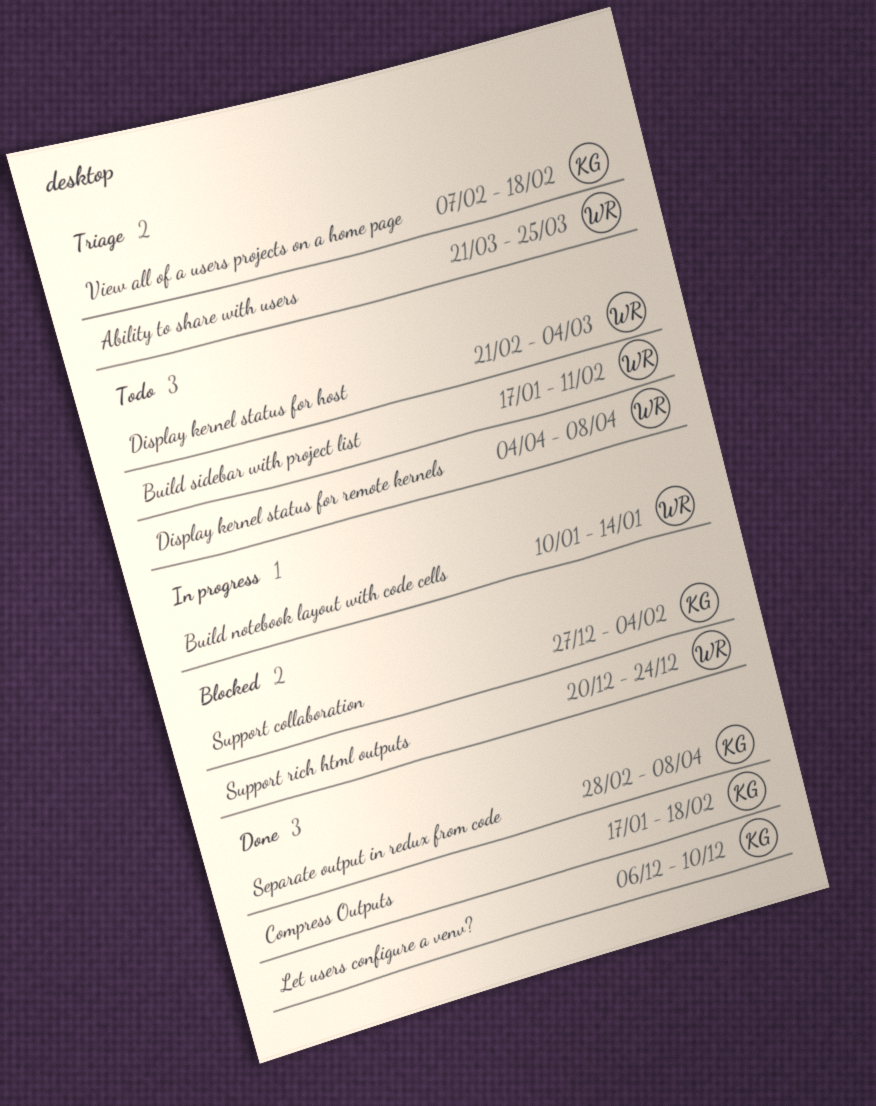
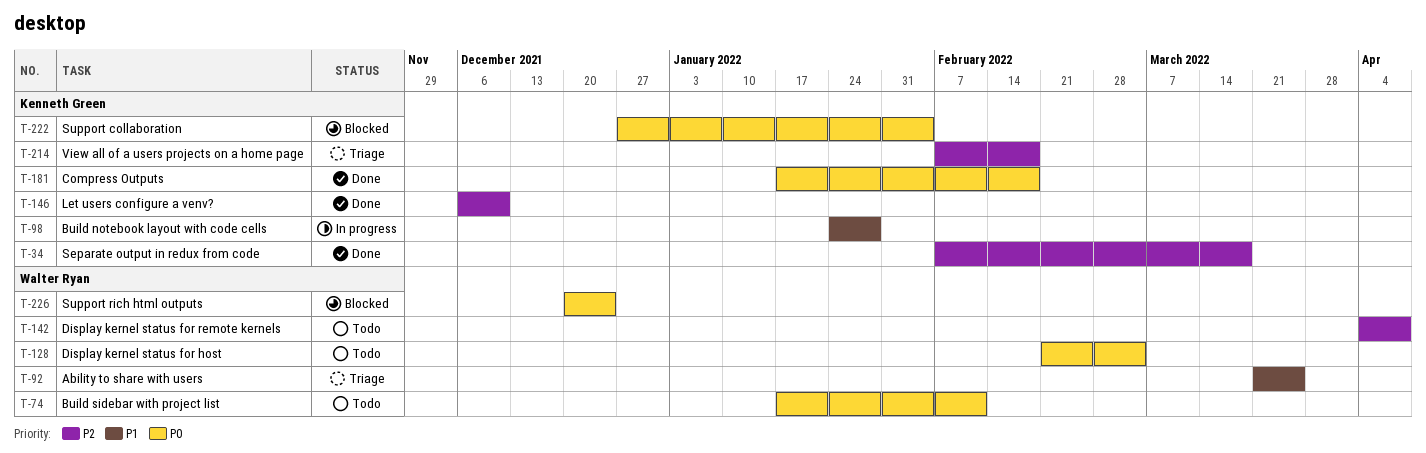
Build notebook layout with code cells, owner: Walter Ryan -> Kenneth Green
Build notebook layout with code cells, start: Jan 10 -> Jan 24
Build notebook layout with code cells, due: Jan 14 -> Jan 28
Separate output in redux from code, start: Feb 28 -> Feb 7
Separate output in redux from code, due: Apr 8 -> Mar 18

